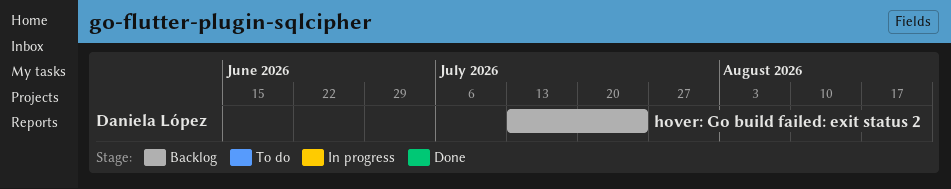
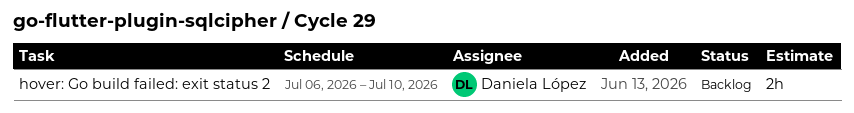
hover: Go build failed: exit status 2, start: Jul 13 -> Jul 6
hover: Go build failed: exit status 2, due: Jul 24 -> Jul 10

